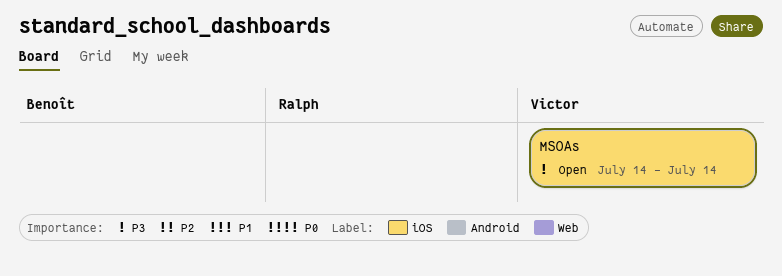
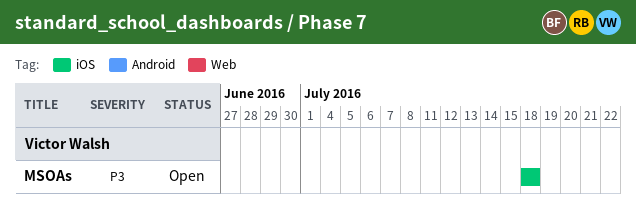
MSOAs, start: Jul 14 -> Jul 18
MSOAs, due: Jul 14 -> Jul 18

